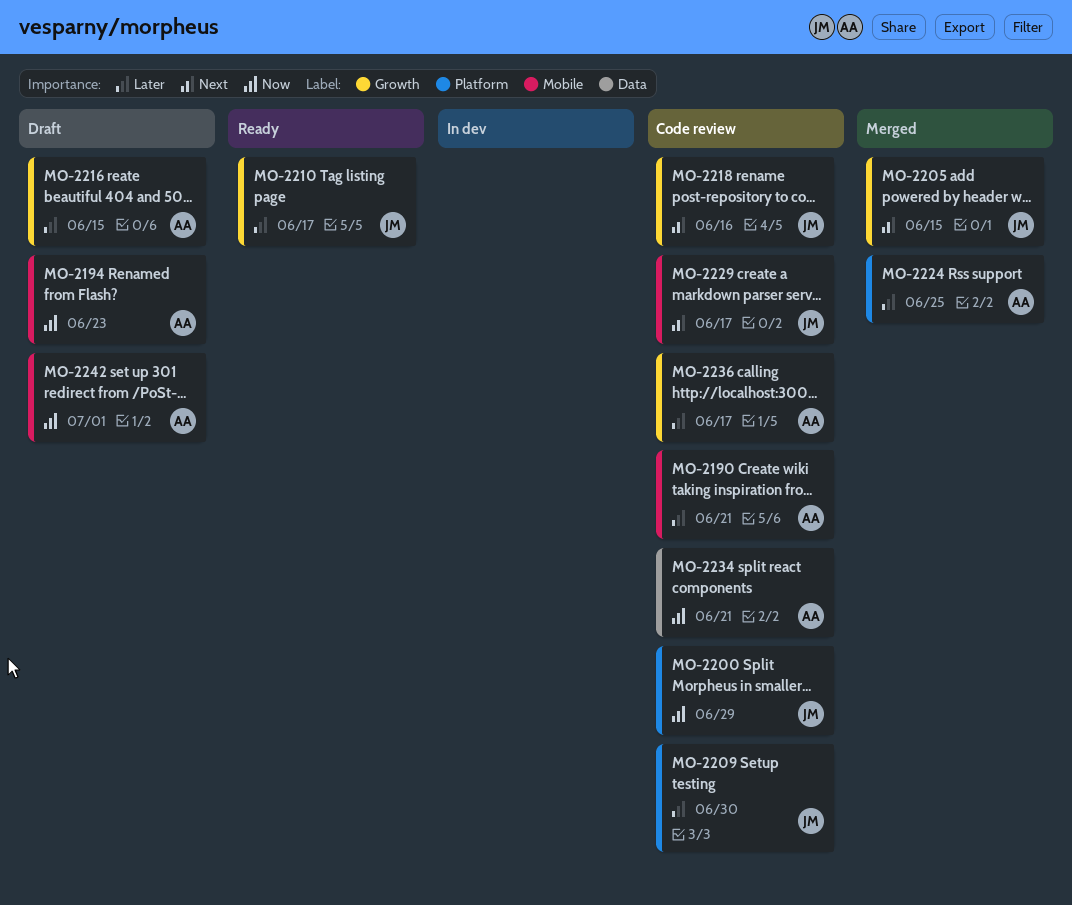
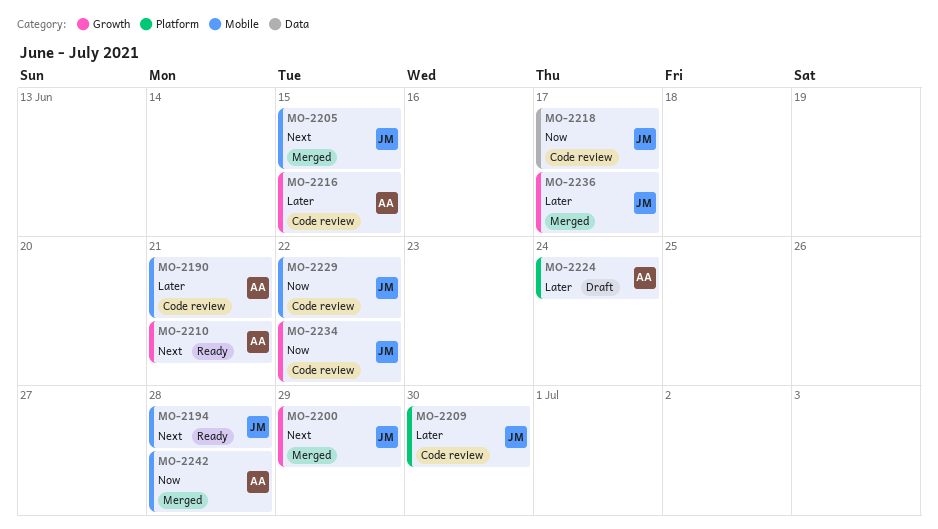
MO-2194, status: Draft -> Ready
MO-2194, owner: AA -> JM
MO-2194, priority: Now -> Next
MO-2194, due: Jun 23 -> Jun 28
MO-2200, status: Code review -> Merged
MO-2200, priority: Now -> Next
MO-2200, label: Platform -> Growth
MO-2205, label: Growth -> Mobile
MO-2210, owner: JM -> AA
MO-2210, priority: Later -> Next
MO-2210, due: Jun 17 -> Jun 21
MO-2216, status: Draft -> Code review
MO-2218, priority: Next -> Now
MO-2218, label: Growth -> Data
MO-2218, due: Jun 16 -> Jun 17
MO-2224, status: Merged -> Draft
MO-2224, due: Jun 25 -> Jun 24
MO-2229, priority: Next -> Now
MO-2229, due: Jun 17 -> Jun 22
MO-2234, owner: AA -> JM
MO-2234, label: Data -> Growth
MO-2234, due: Jun 21 -> Jun 22
MO-2236, status: Code review -> Merged
MO-2236, owner: AA -> JM
MO-2242, status: Draft -> Merged
MO-2242, due: Jul 1 -> Jun 28

